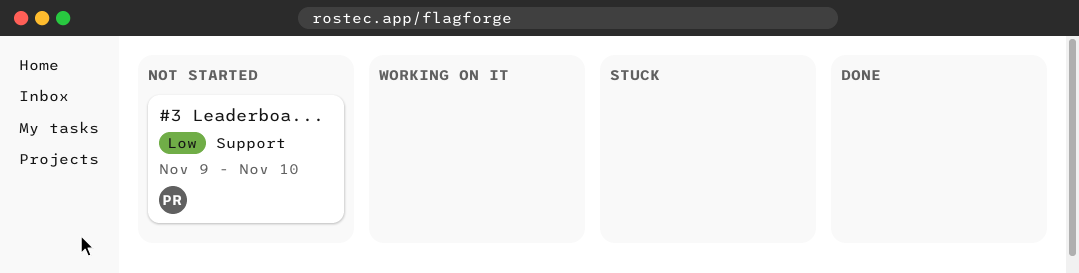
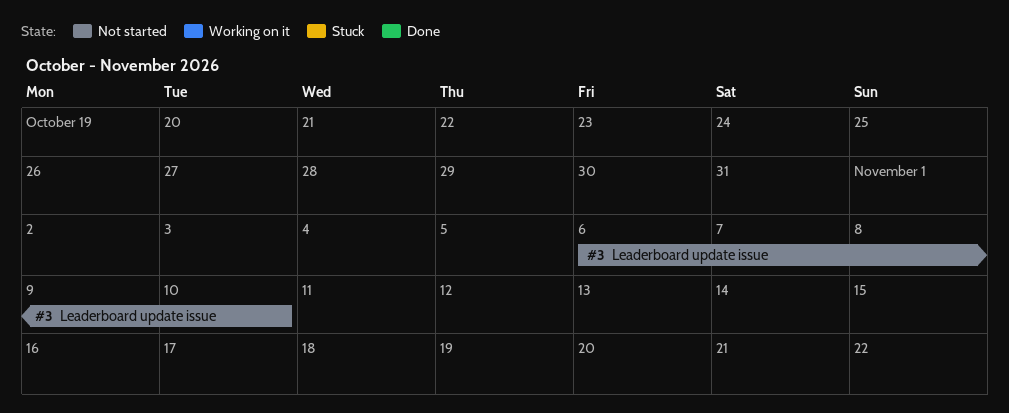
#3, start: Nov 9 -> Nov 6

